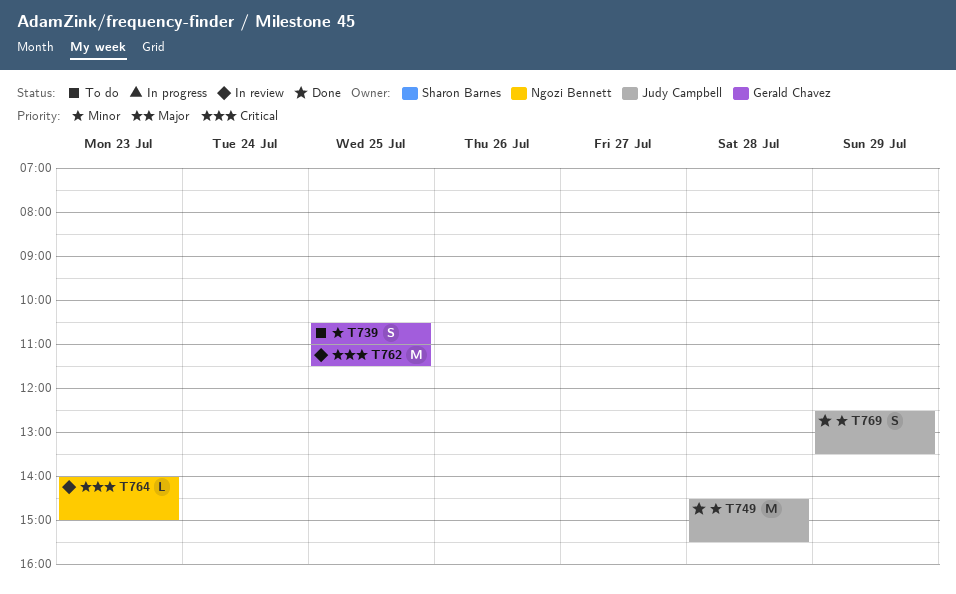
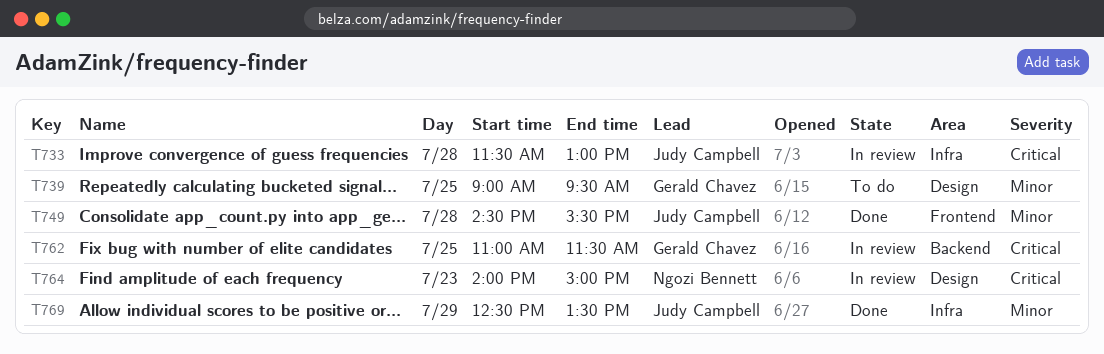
T733: none -> present
T739, begins: 10:30 -> 09:00
T739, ends: 11:00 -> 09:30

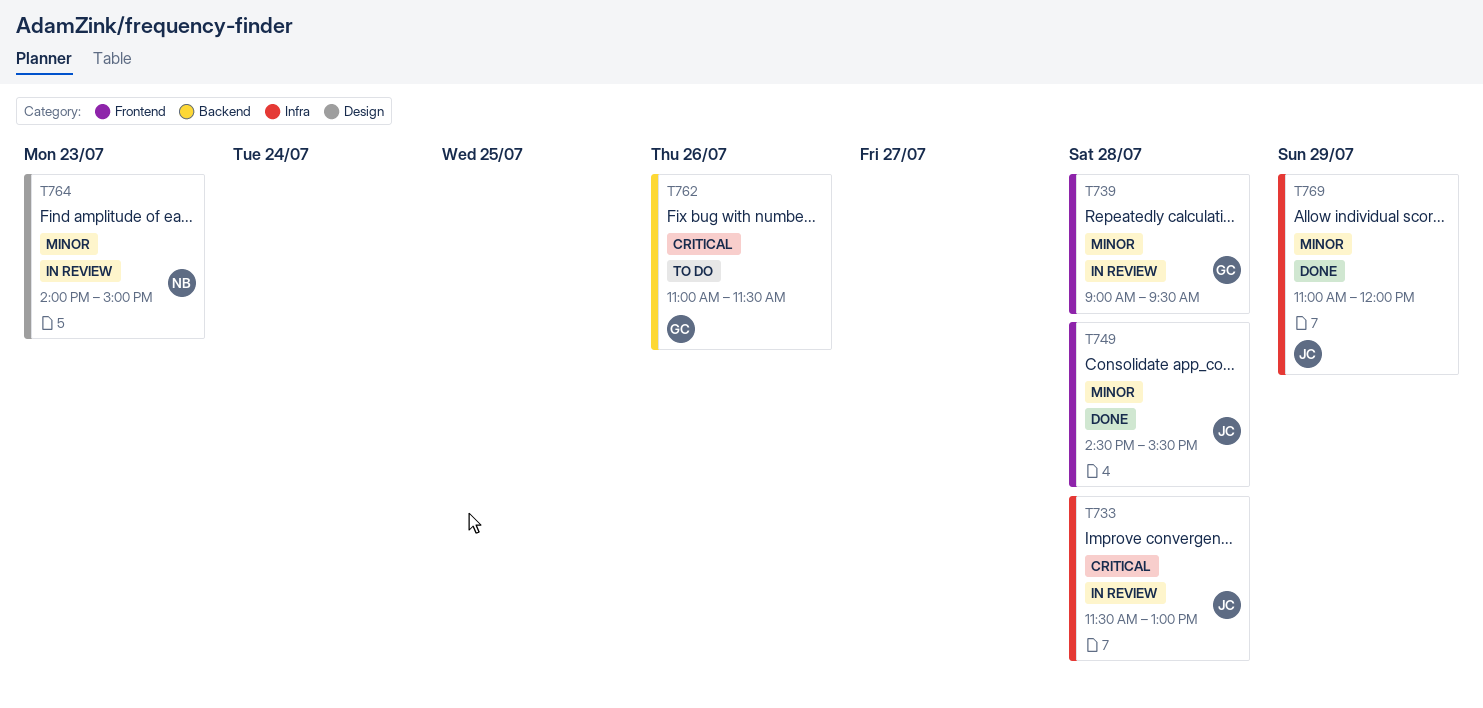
T739, status: To do -> In review
T739, label: Design -> Frontend
T739, day: Jul 25 -> Jul 28
T762, status: In review -> To do
T762, day: Jul 25 -> Jul 26
T764, priority: Critical -> Minor
T769, begins: 12:30 -> 11:00
T769, ends: 13:30 -> 12:00

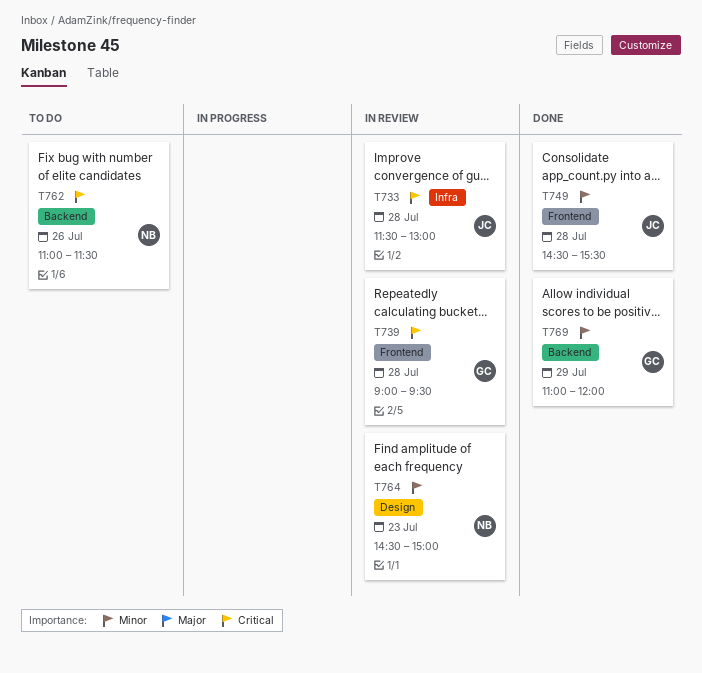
T739, priority: Minor -> Critical
T762, owner: GC -> NB
T764, begins: 14:00 -> 14:30
T769, owner: JC -> GC
T769, label: Infra -> Backend

